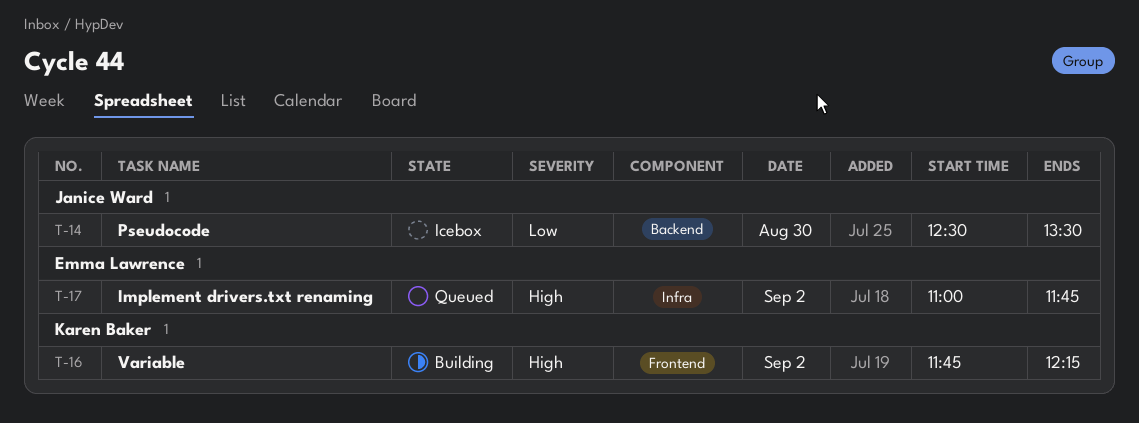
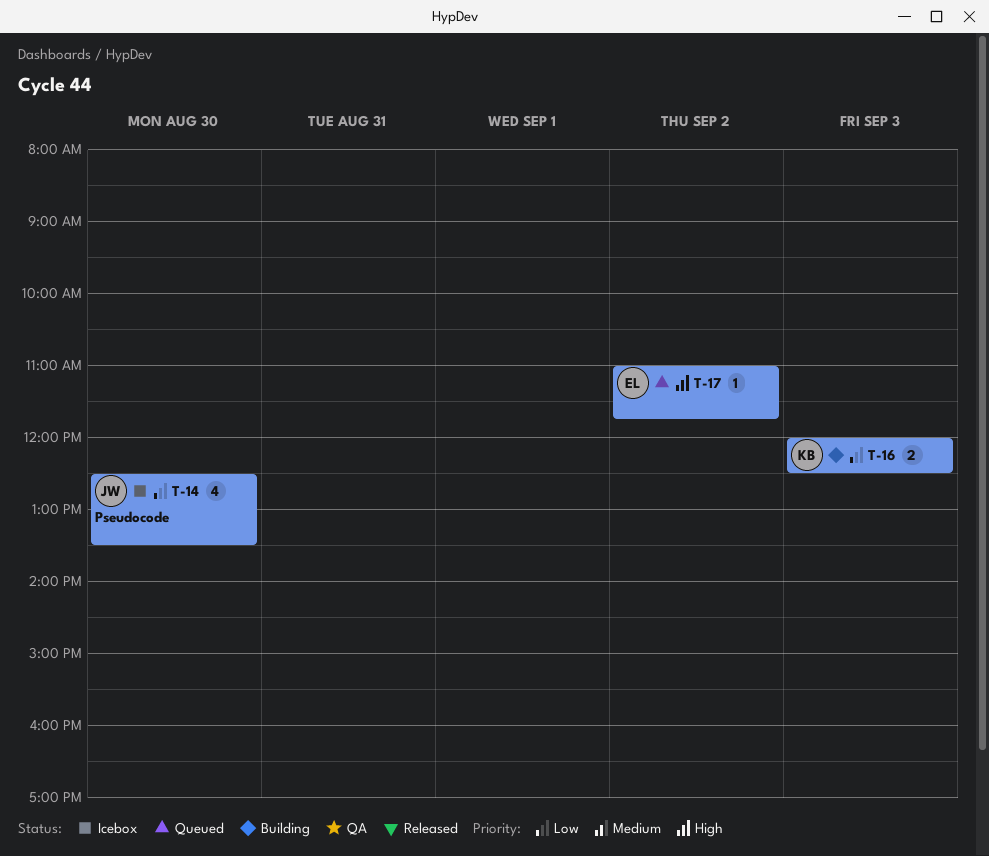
T-16, priority: High -> Low
T-16, day: Sep 2 -> Sep 3
T-16, begins: 11:45 -> 12:00
T-16, ends: 12:15 -> 12:30

